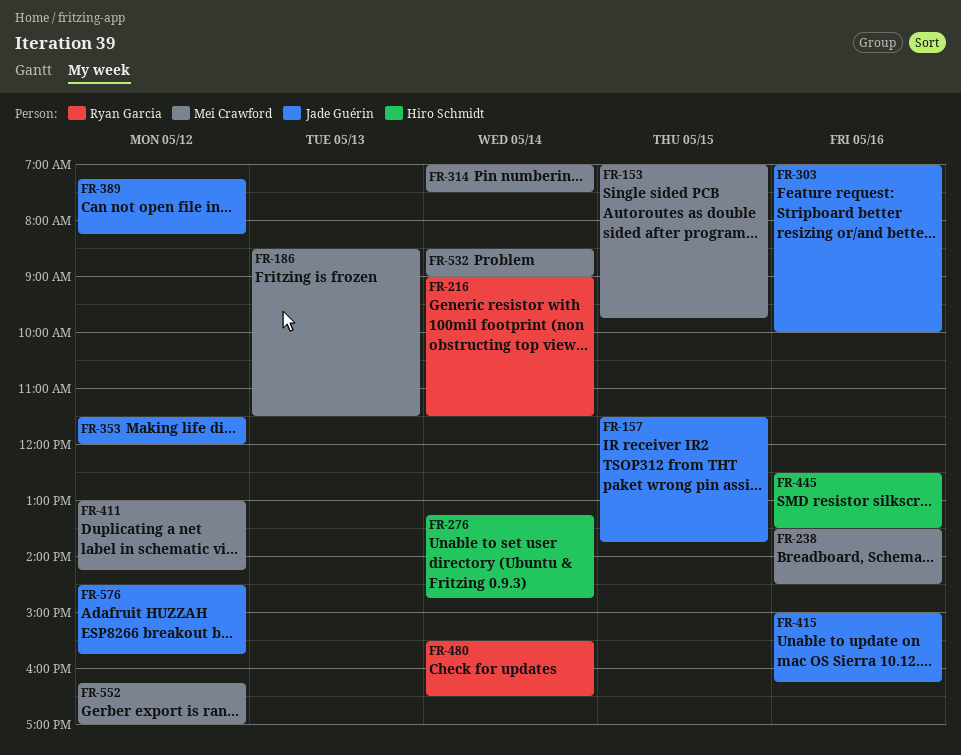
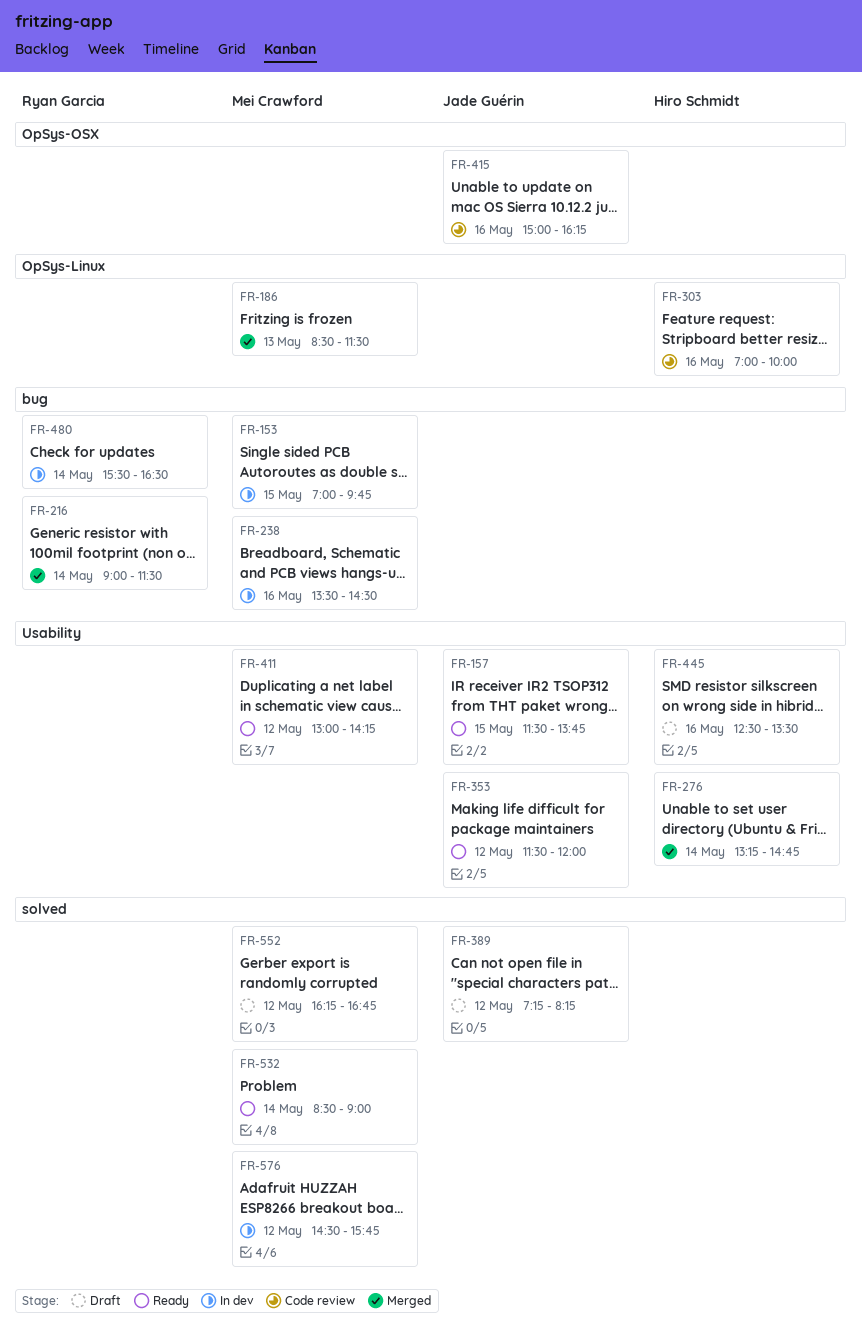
FR-303, owner: Jade Guérin -> Hiro Schmidt
FR-314: present -> none
FR-552, ends: 17:00 -> 16:45
FR-576, owner: Jade Guérin -> Mei Crawford

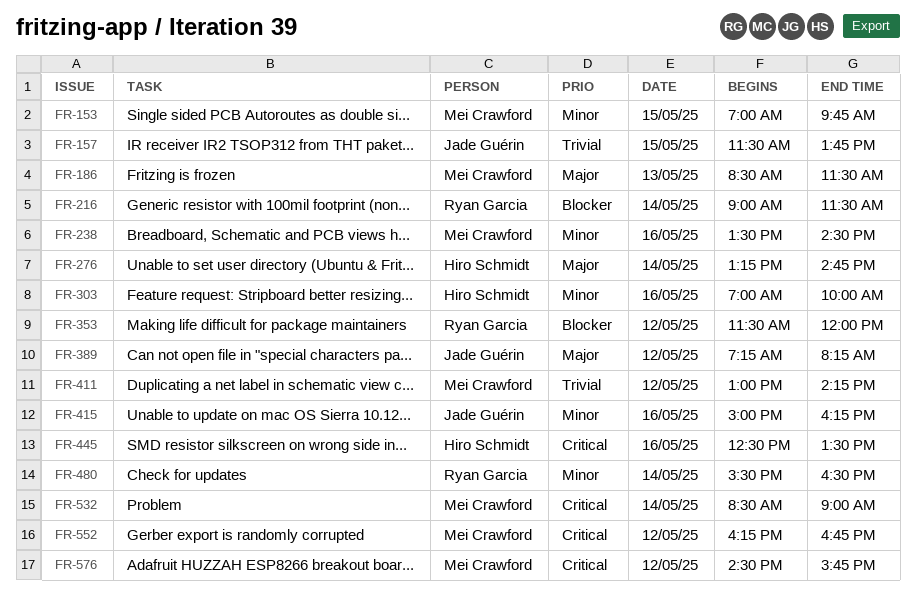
FR-353, owner: Jade Guérin -> Ryan Garcia

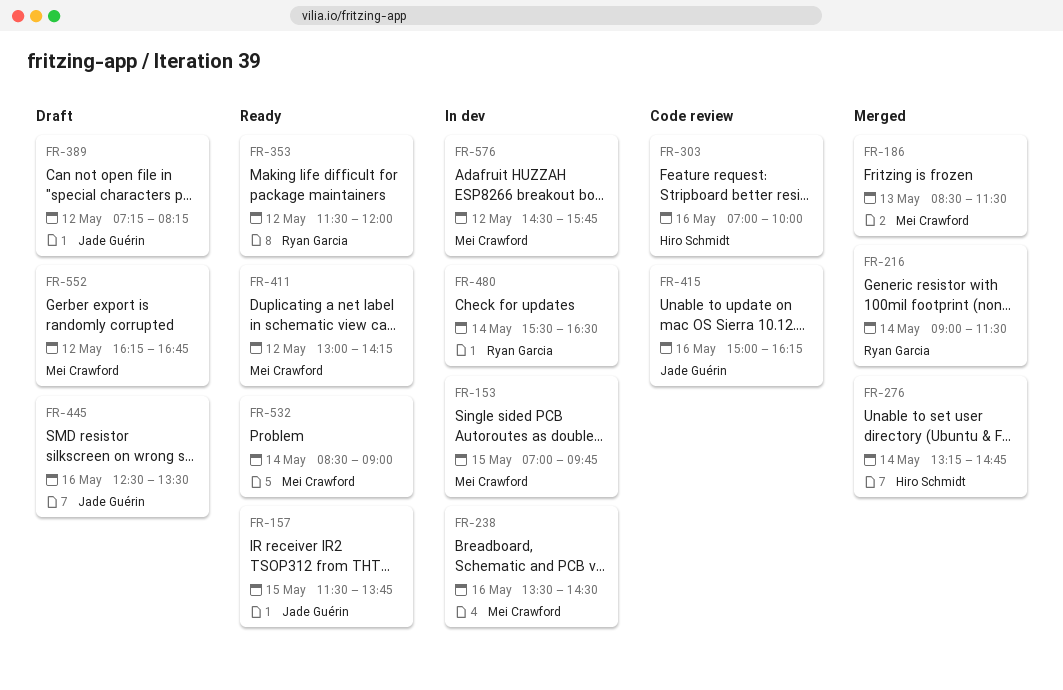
FR-445, owner: Hiro Schmidt -> Jade Guérin

